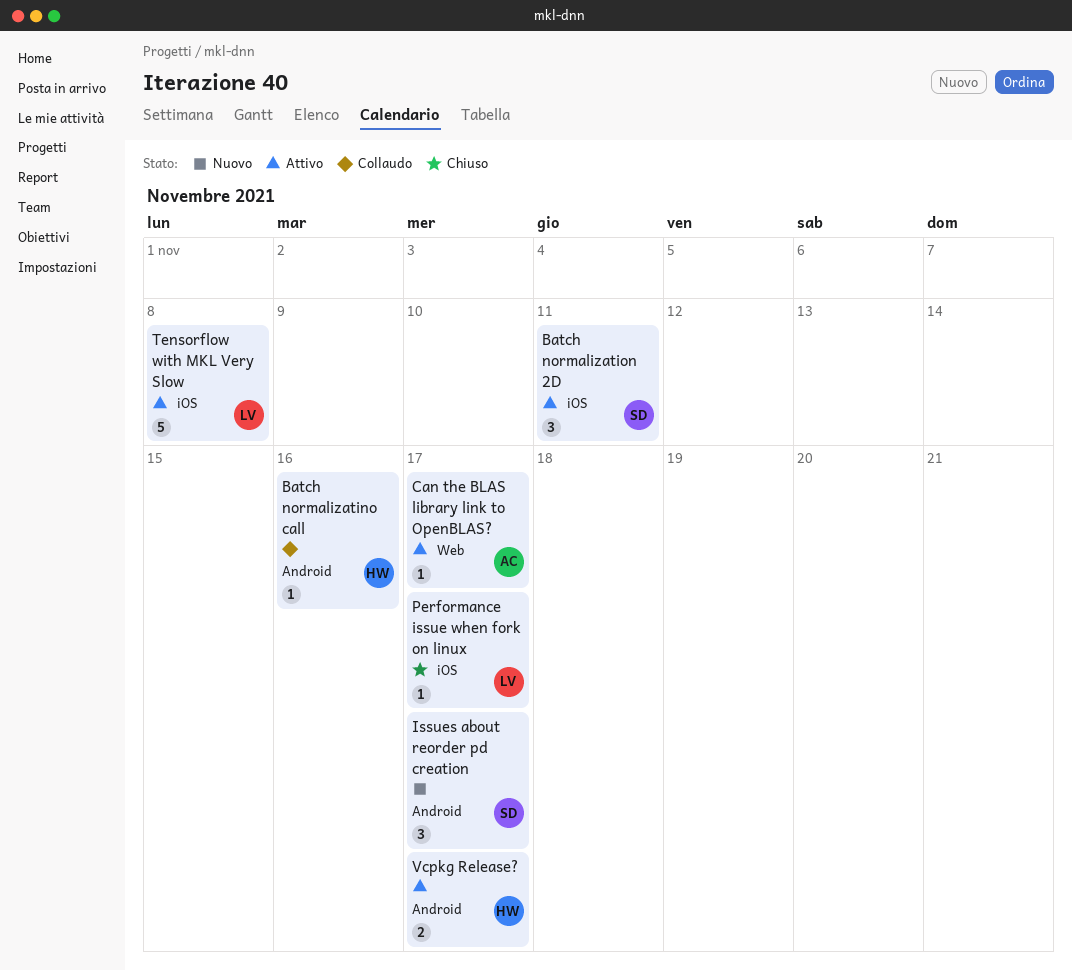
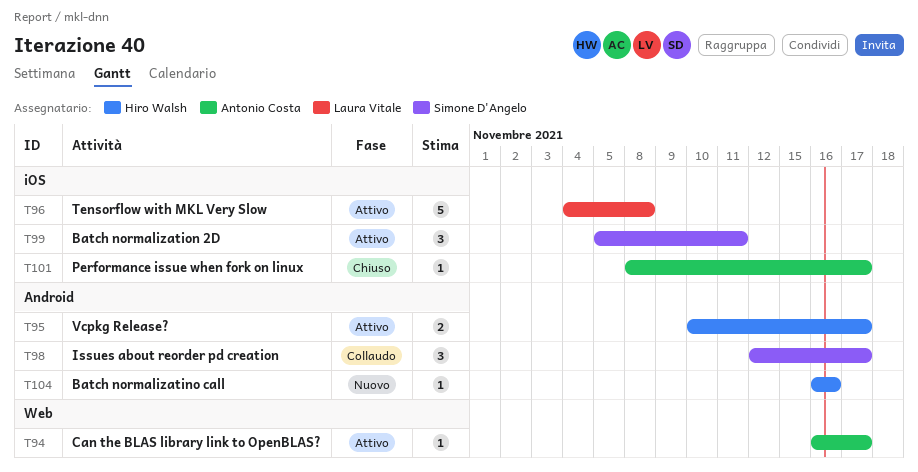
Batch normalizatino call, status: Collaudo -> Nuovo
Issues about reorder pd creation, status: Nuovo -> Collaudo
Performance issue when fork on linux, owner: Laura Vitale -> Antonio Costa

